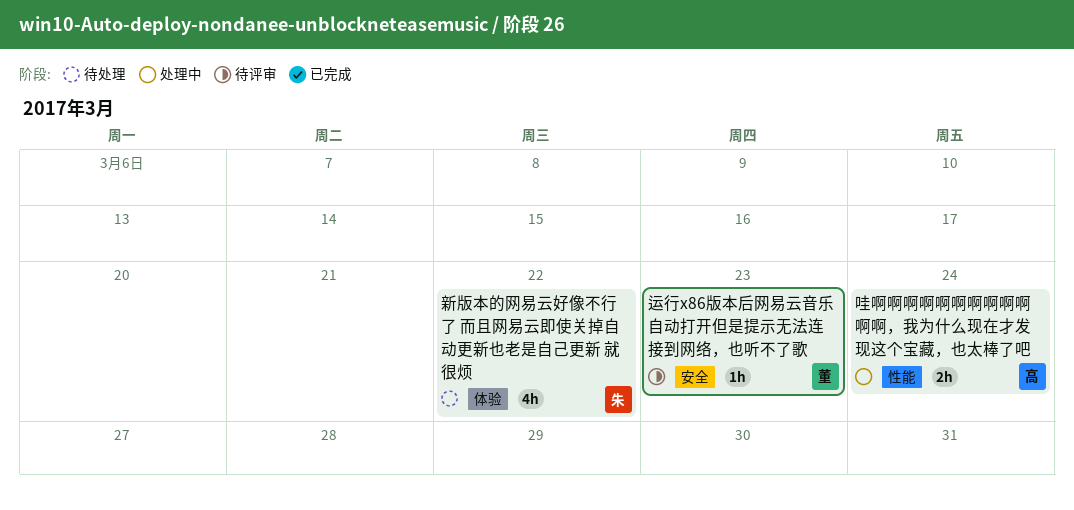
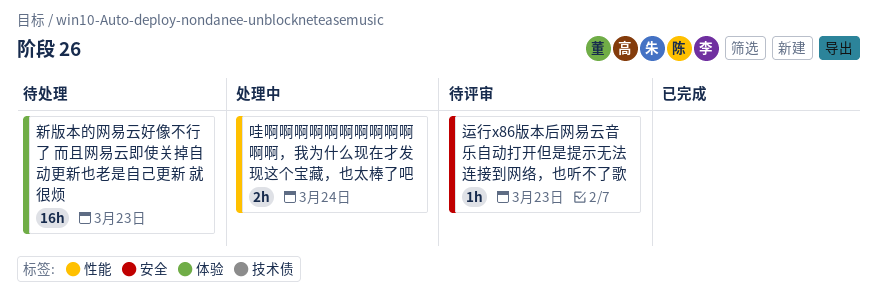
新版本的网易云好像不行了 而且网易云即使关掉自动更新也老是自己更新 就很烦, estimate: 4h -> 16h
新版本的网易云好像不行了 而且网易云即使关掉自动更新也老是自己更新 就很烦, due: Mar 22 -> Mar 23

